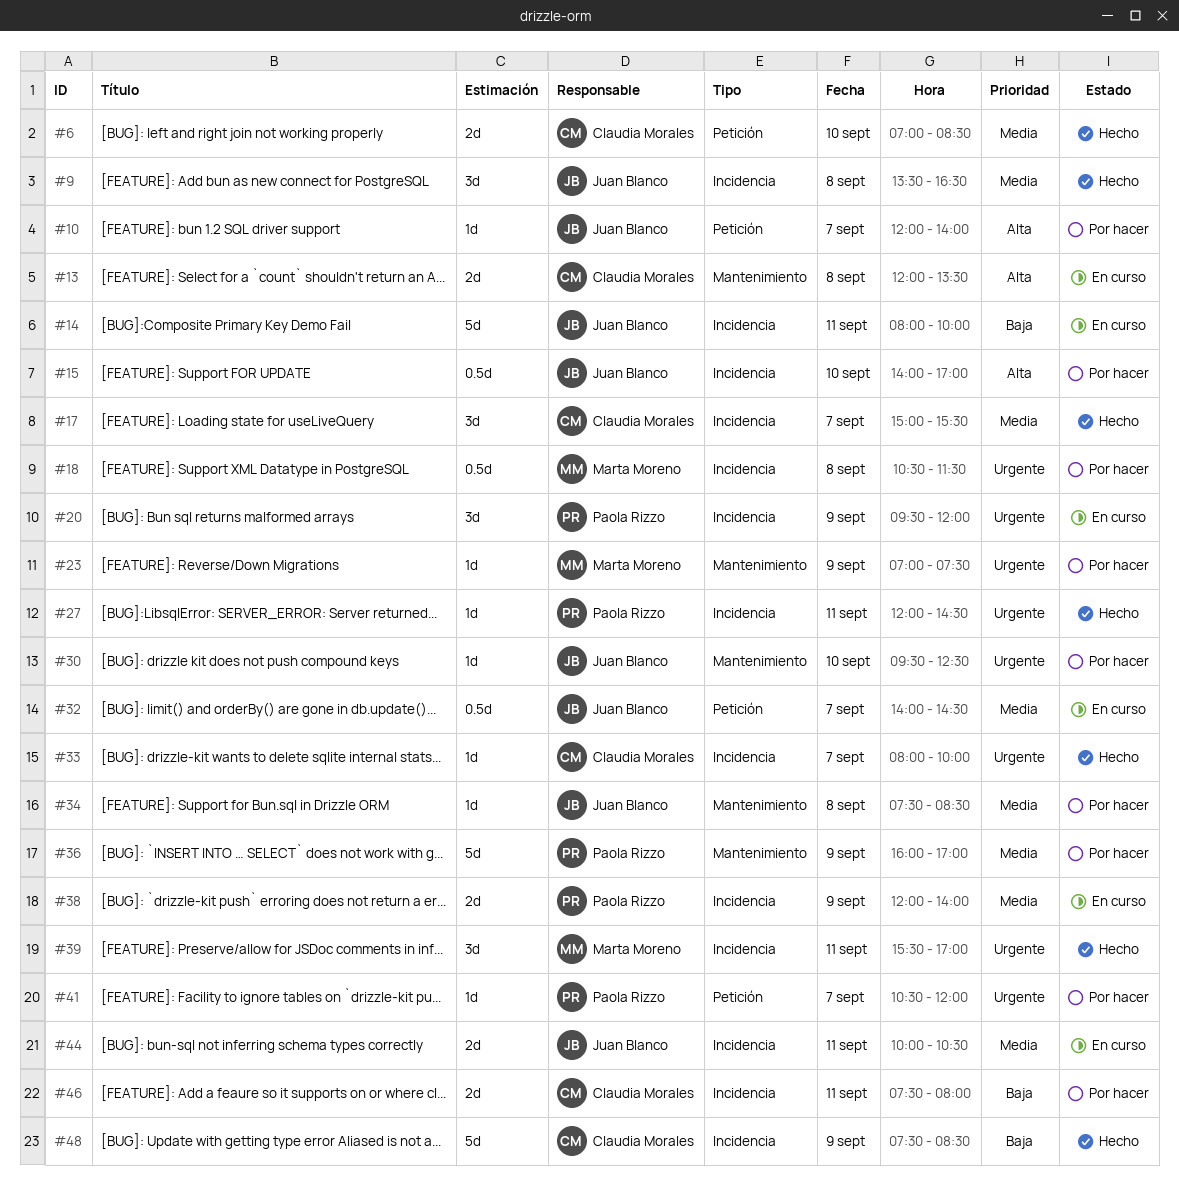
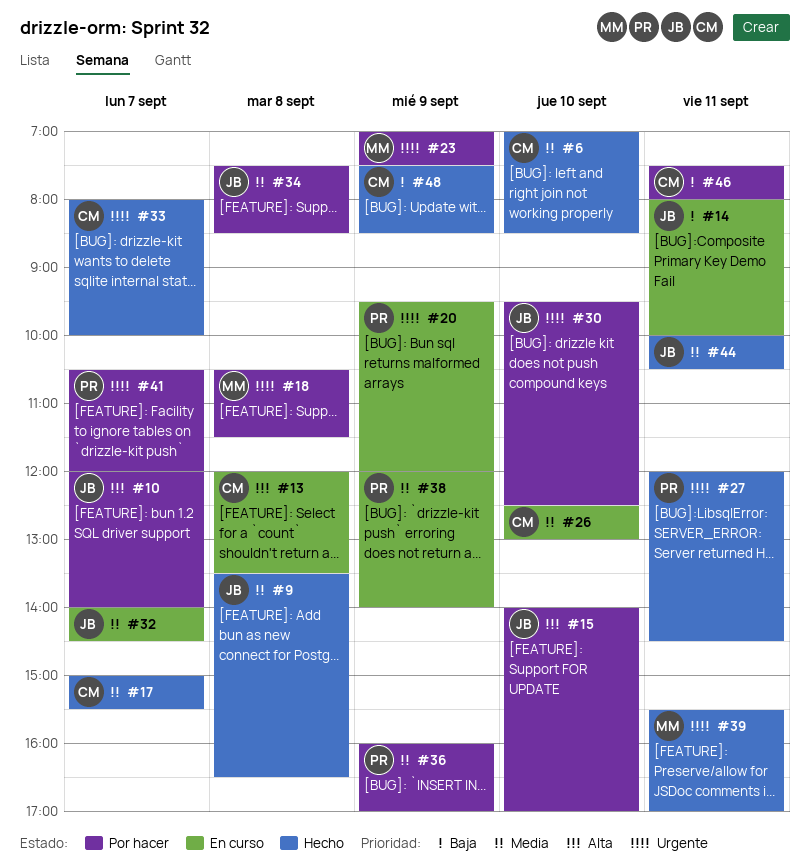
#26: none -> present
#44, status: En curso -> Hecho

